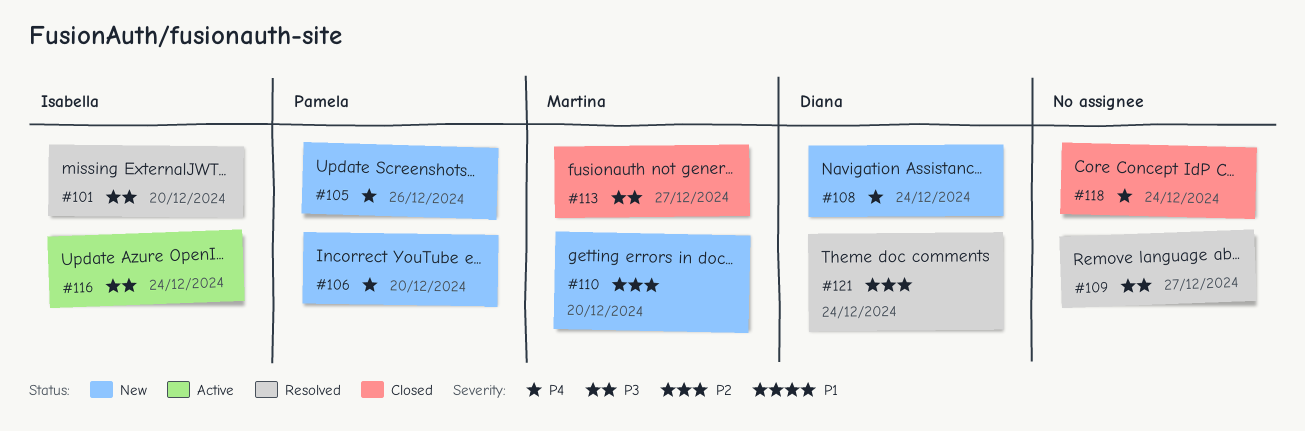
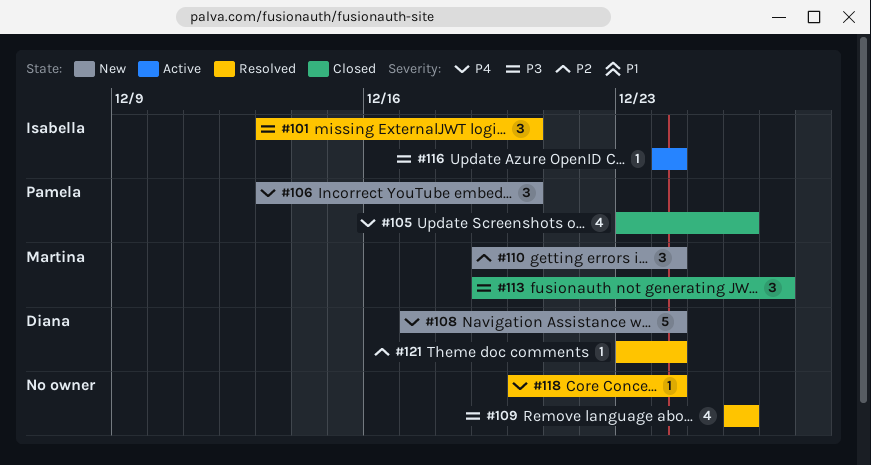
#105, status: New -> Closed
#109, due: Dec 27 -> Dec 26
#110, due: Dec 20 -> Dec 24
#118, status: Closed -> Resolved

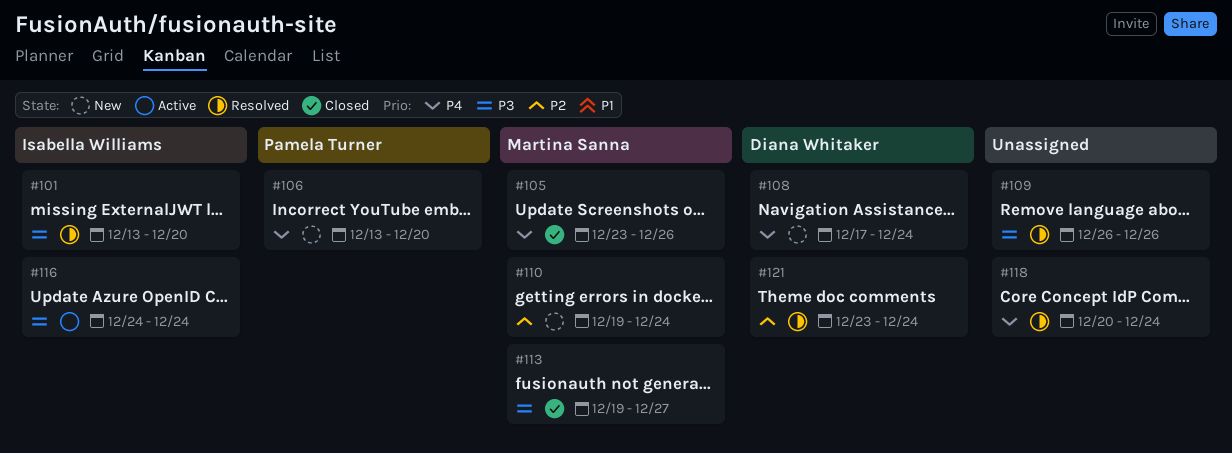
#105, owner: Pamela Turner -> Martina Sanna

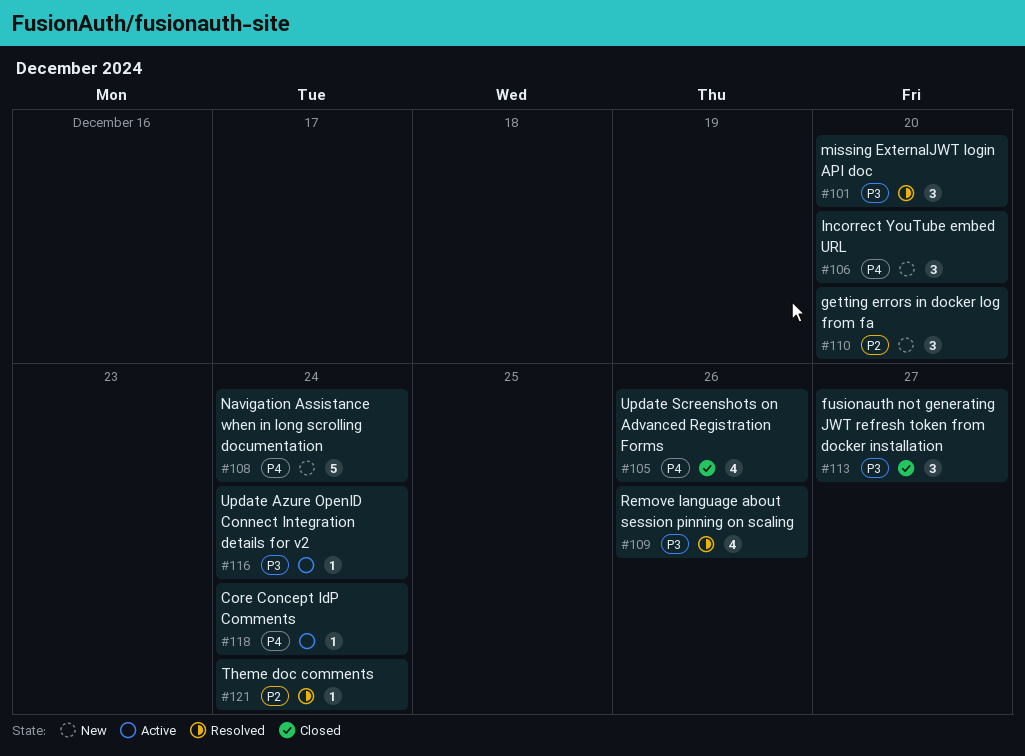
#110, due: Dec 24 -> Dec 20
#118, status: Resolved -> Active

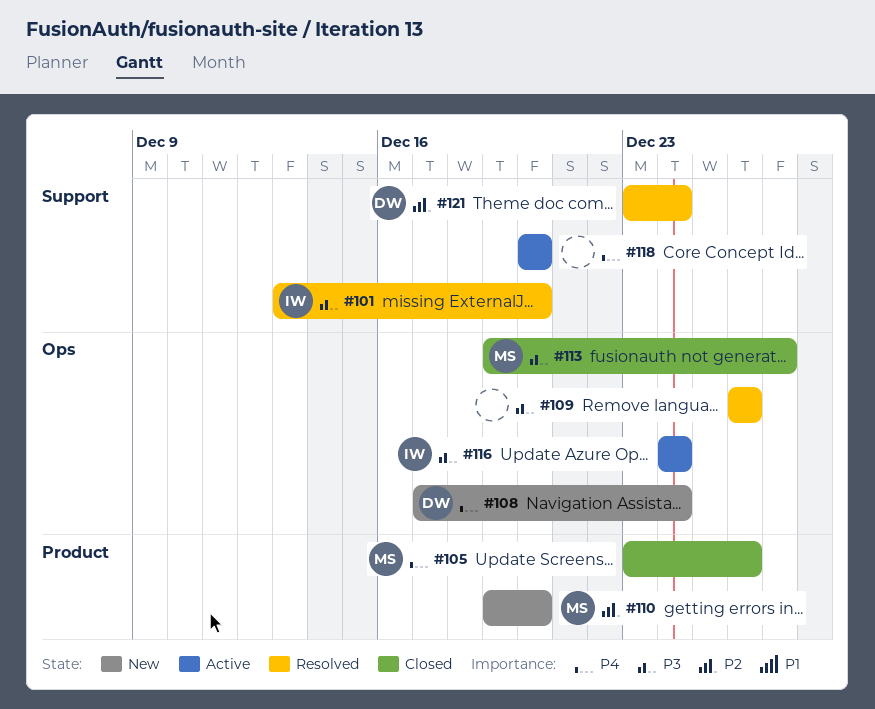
#106: present -> none
#118, due: Dec 24 -> Dec 20

